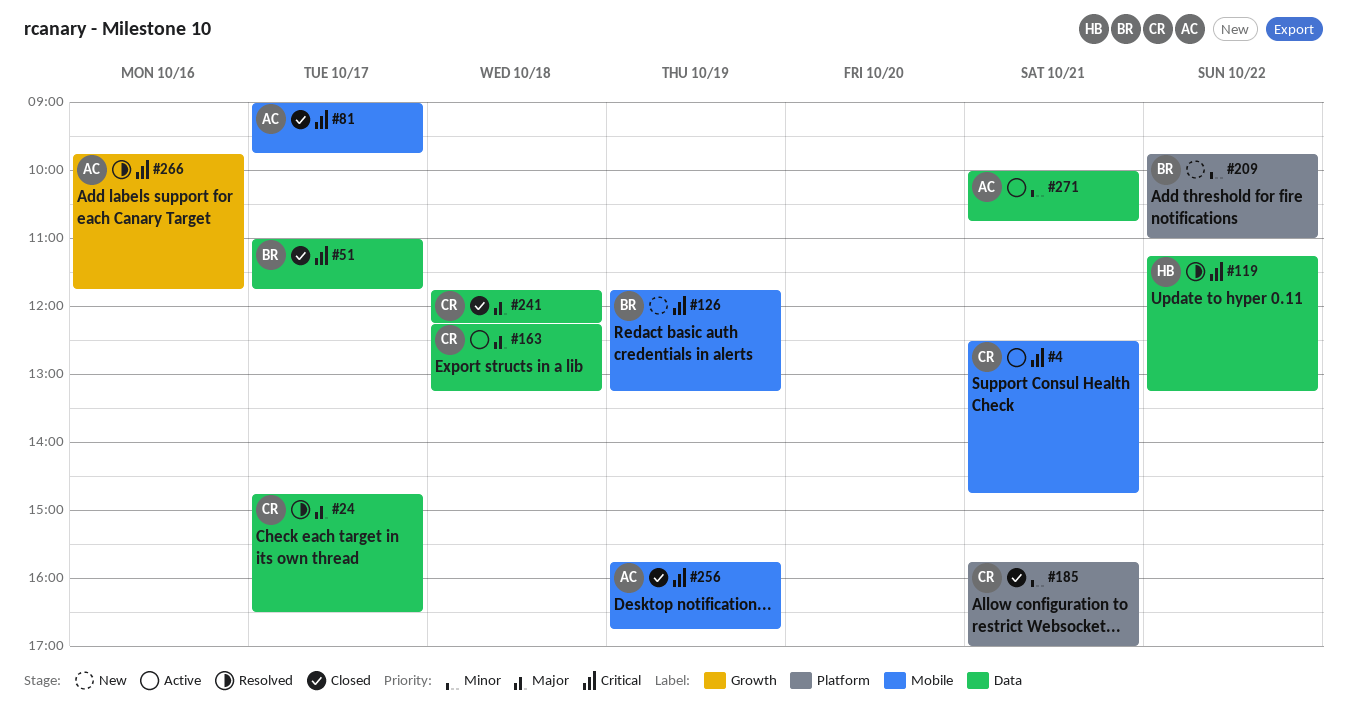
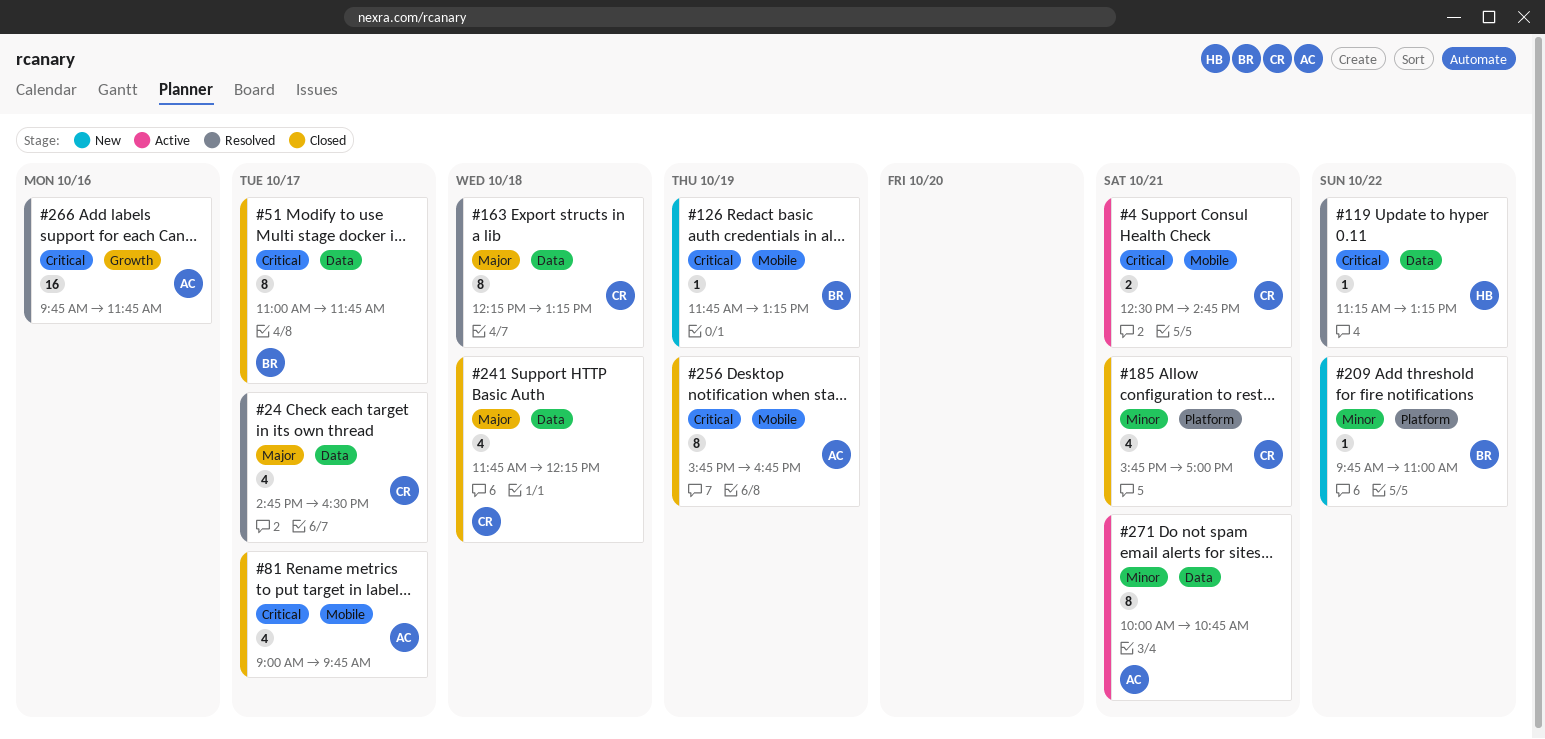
#163, status: Active -> Resolved

